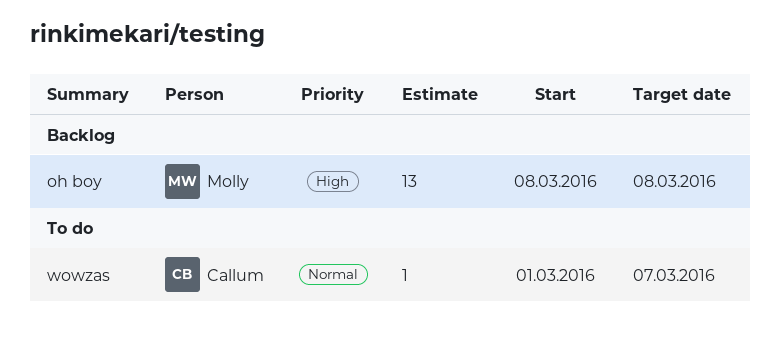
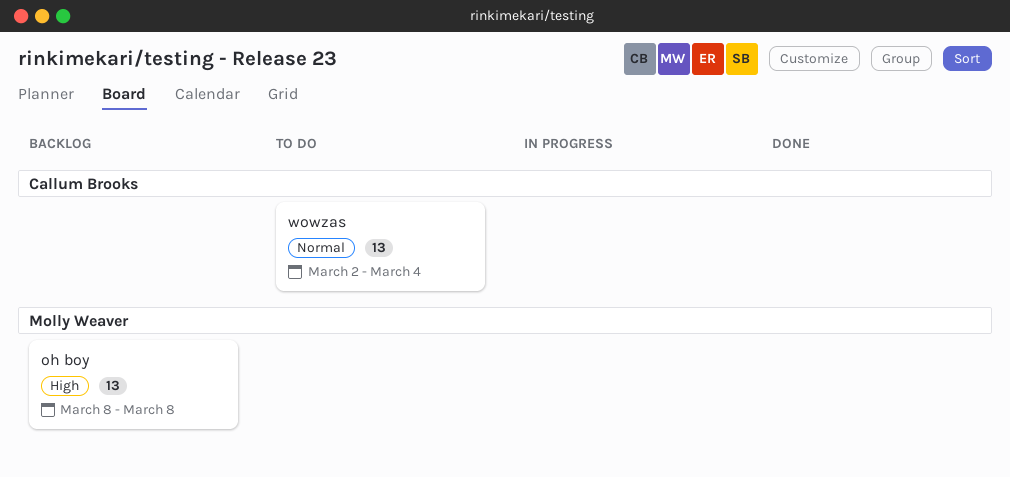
wowzas, estimate: 1 -> 13
wowzas, start: Mar 1 -> Mar 2
wowzas, due: Mar 7 -> Mar 4

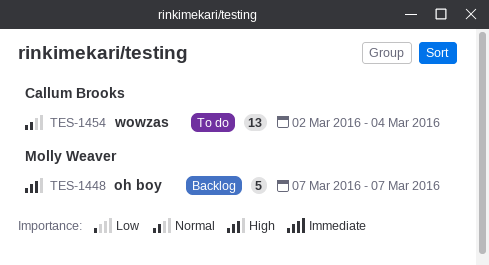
oh boy, estimate: 13 -> 5
oh boy, start: Mar 8 -> Mar 7
oh boy, due: Mar 8 -> Mar 7

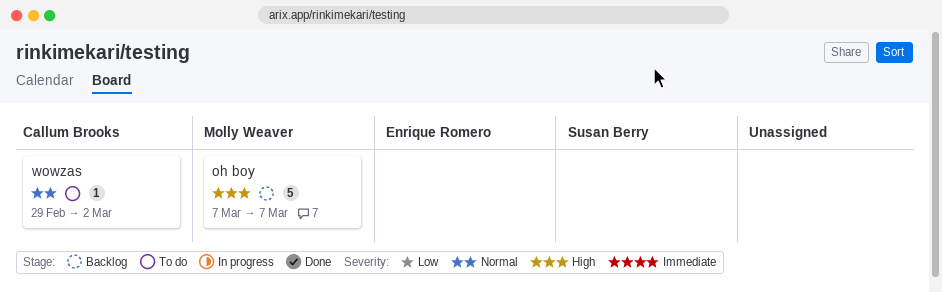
wowzas, estimate: 13 -> 1
wowzas, start: Mar 2 -> Feb 29
wowzas, due: Mar 4 -> Mar 2

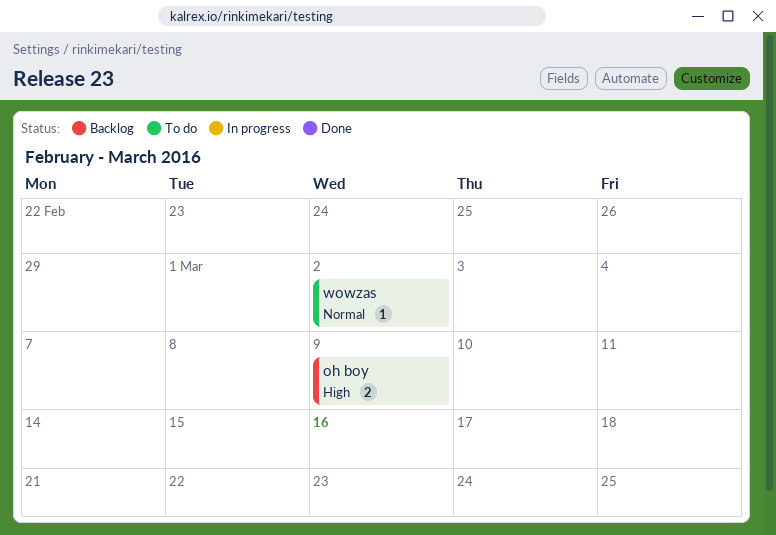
oh boy, estimate: 5 -> 2
oh boy, due: Mar 7 -> Mar 9

